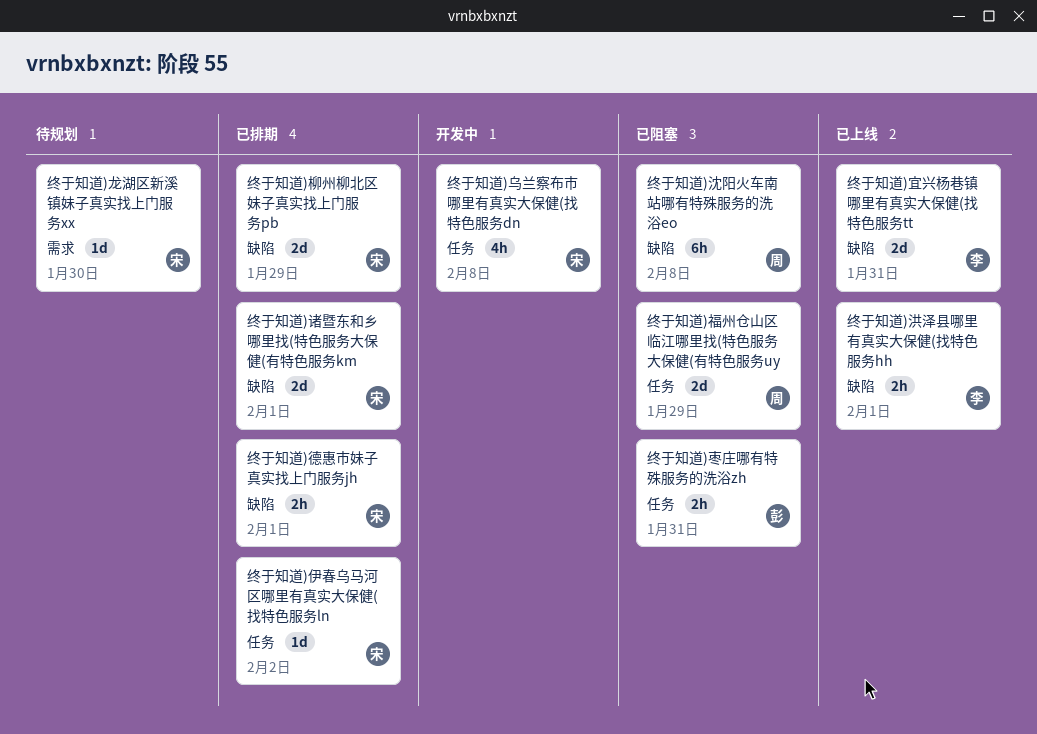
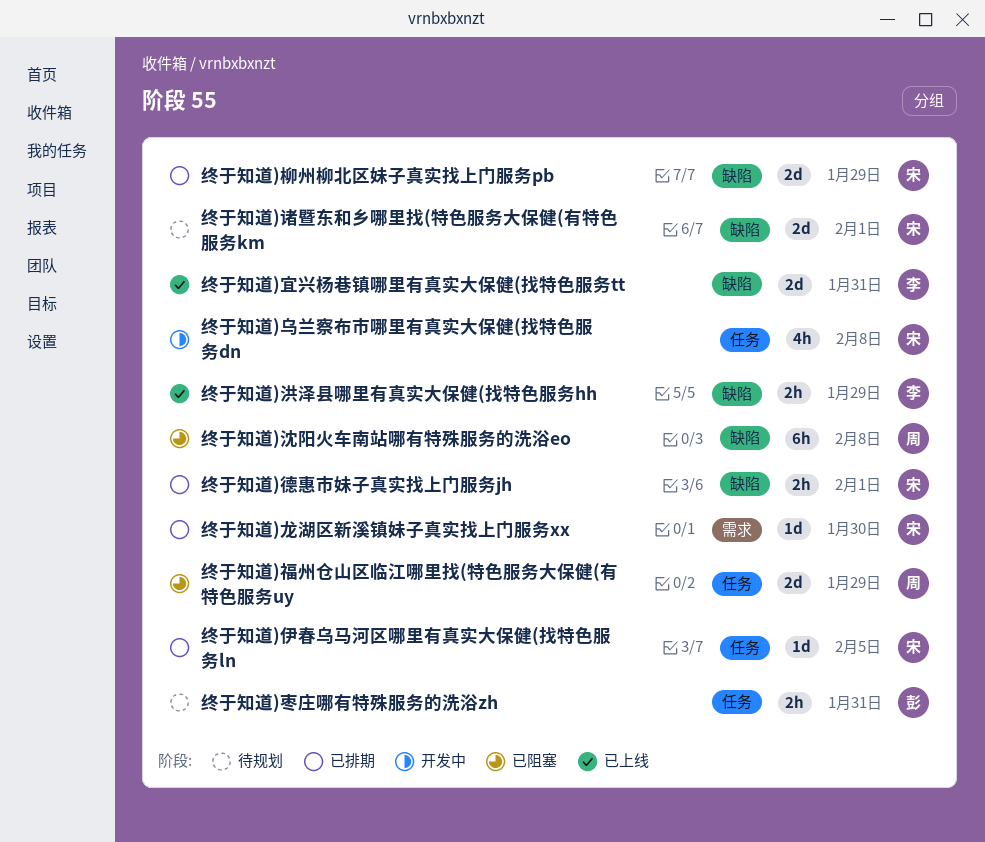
终于知道)伊春乌马河区哪里有真实大保健(找特色服务ln, due: Feb 2 -> Feb 5
终于知道)枣庄哪有特殊服务的洗浴zh, status: 已阻塞 -> 待规划
终于知道)洪泽县哪里有真实大保健(找特色服务hh, due: Feb 1 -> Jan 29
终于知道)诸暨东和乡哪里找(特色服务大保健(有特色服务km, status: 已排期 -> 待规划
终于知道)龙湖区新溪镇妹子真实找上门服务xx, status: 待规划 -> 已排期

